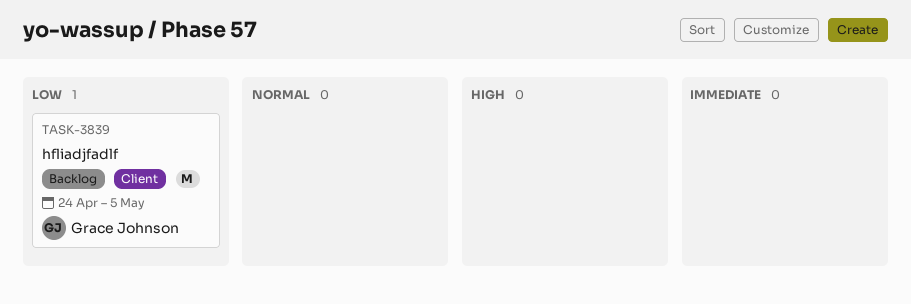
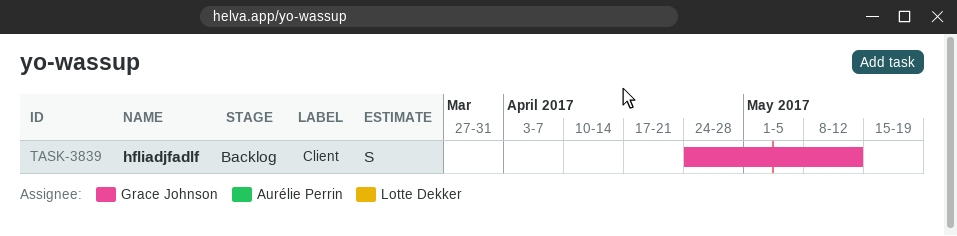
TASK-3839, estimate: M -> S
TASK-3839, due: May 5 -> May 12

